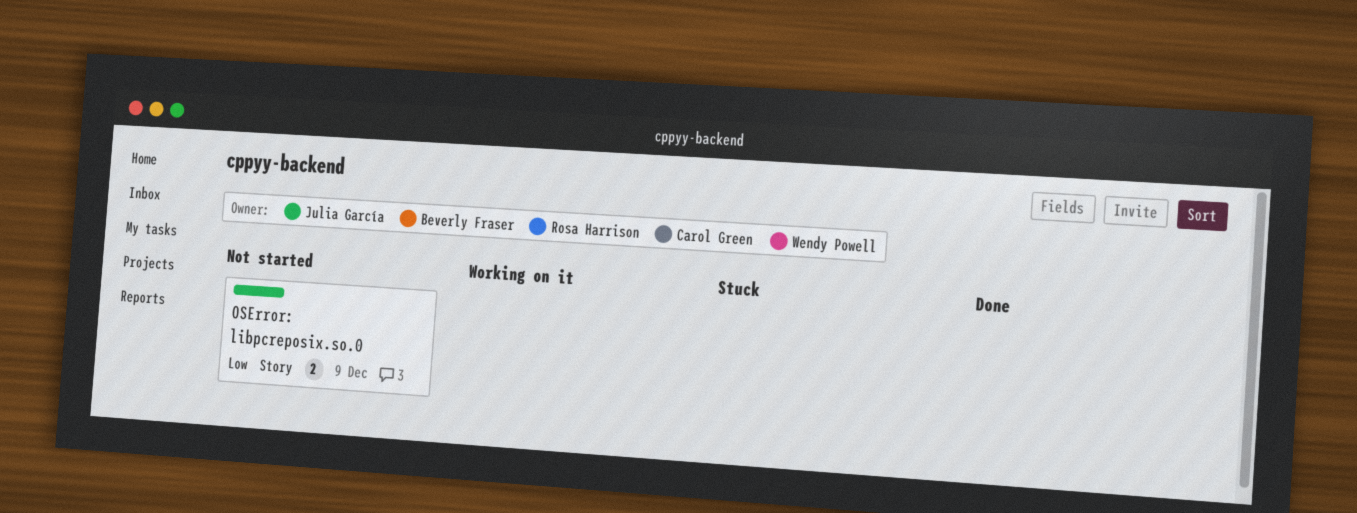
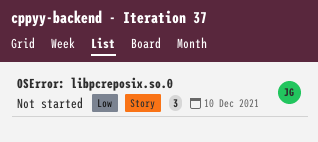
OSError: libpcreposix.so.0, estimate: 2 -> 3
OSError: libpcreposix.so.0, due: Dec 9 -> Dec 10

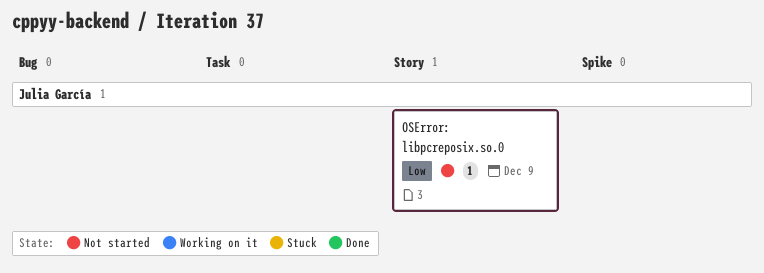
OSError: libpcreposix.so.0, estimate: 3 -> 1
OSError: libpcreposix.so.0, due: Dec 10 -> Dec 9

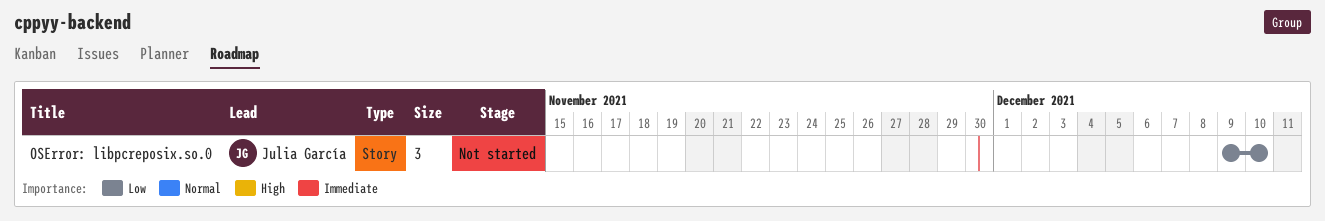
OSError: libpcreposix.so.0, estimate: 1 -> 3
OSError: libpcreposix.so.0, due: Dec 9 -> Dec 10

